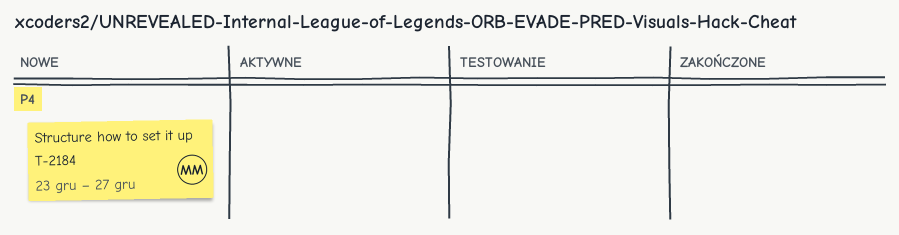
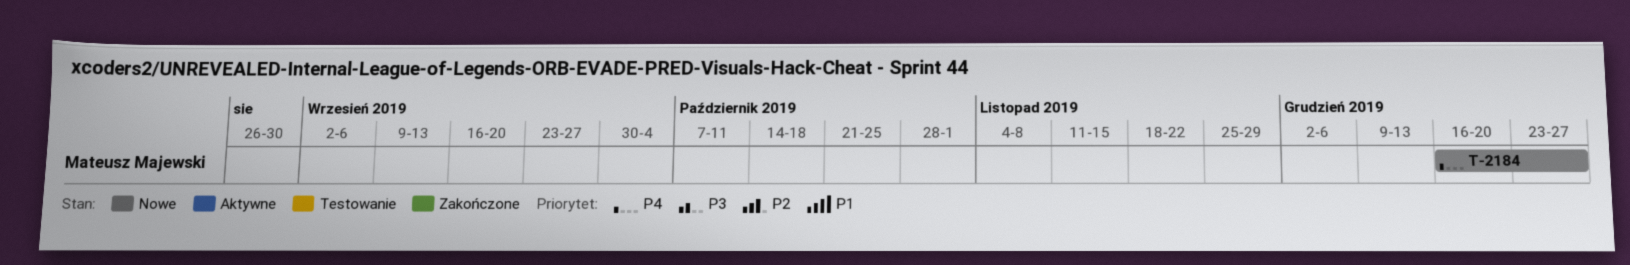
T-2184, start: Dec 23 -> Dec 16

